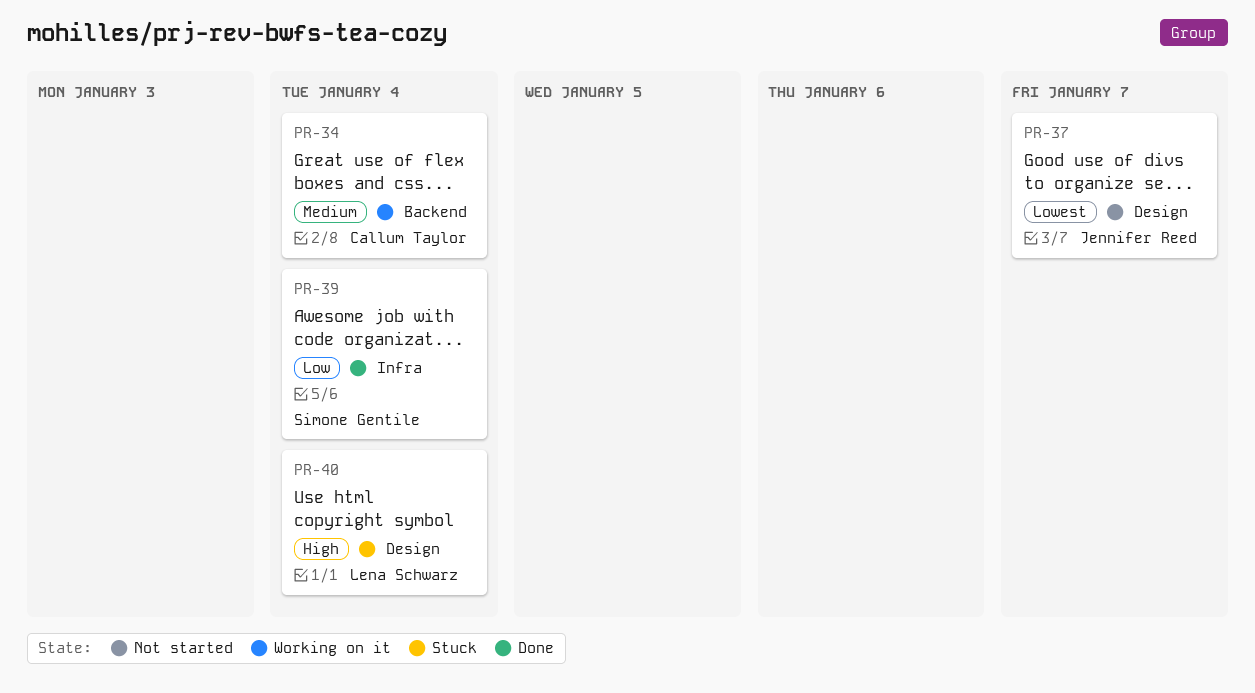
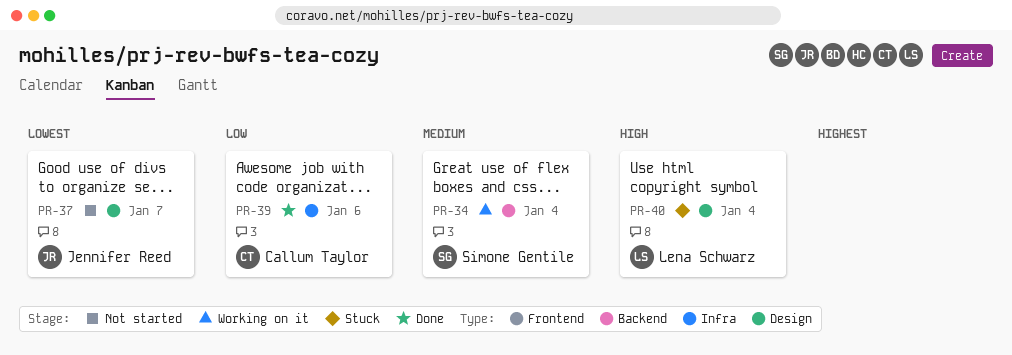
PR-34, owner: Callum Taylor -> Simone Gentile
PR-39, owner: Simone Gentile -> Callum Taylor
PR-39, due: Jan 4 -> Jan 6

